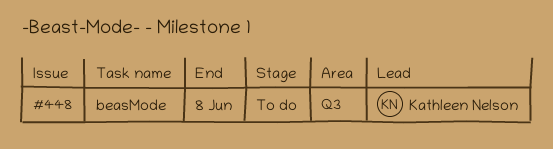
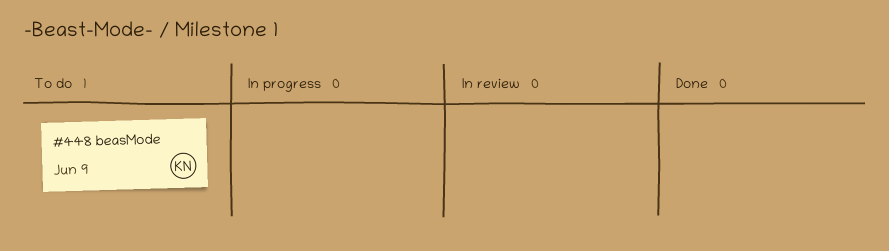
#448, due: Jun 8 -> Jun 9

